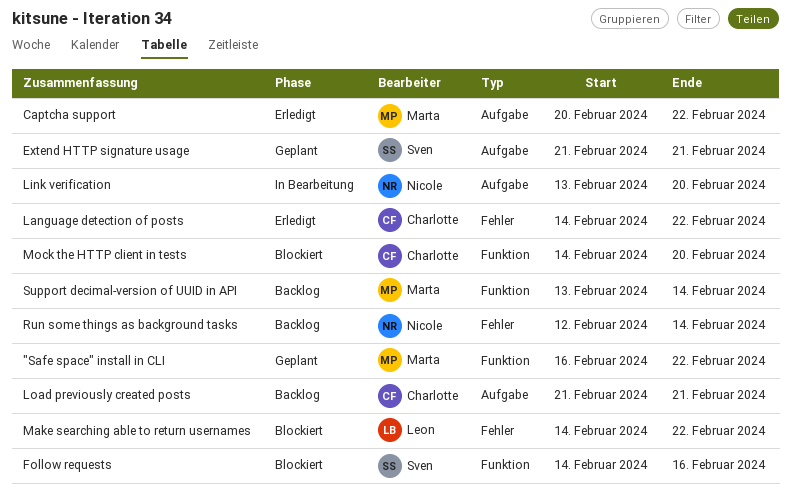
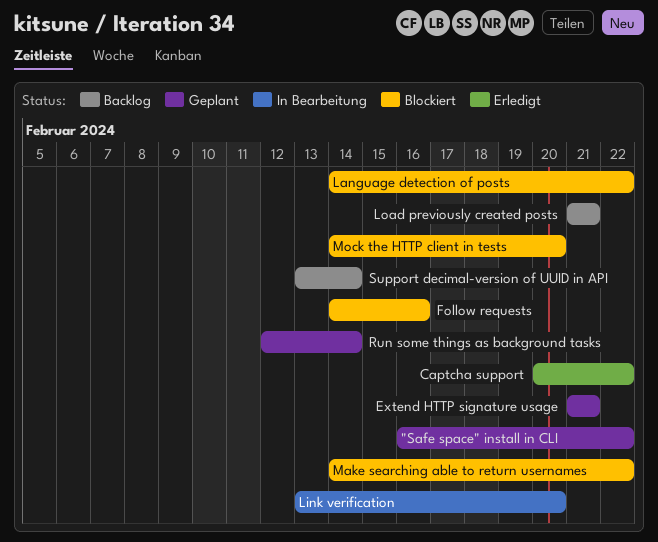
Language detection of posts, status: Erledigt -> Blockiert
Run some things as background tasks, status: Backlog -> Geplant

